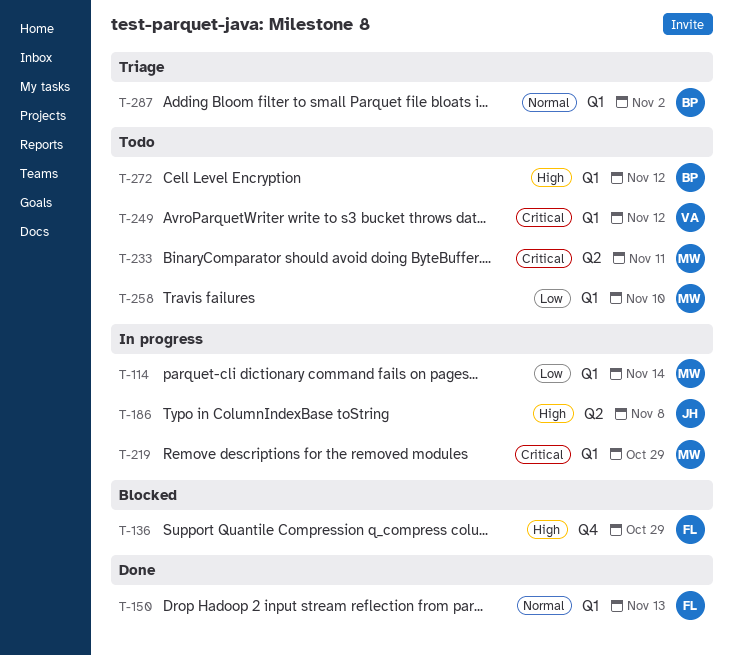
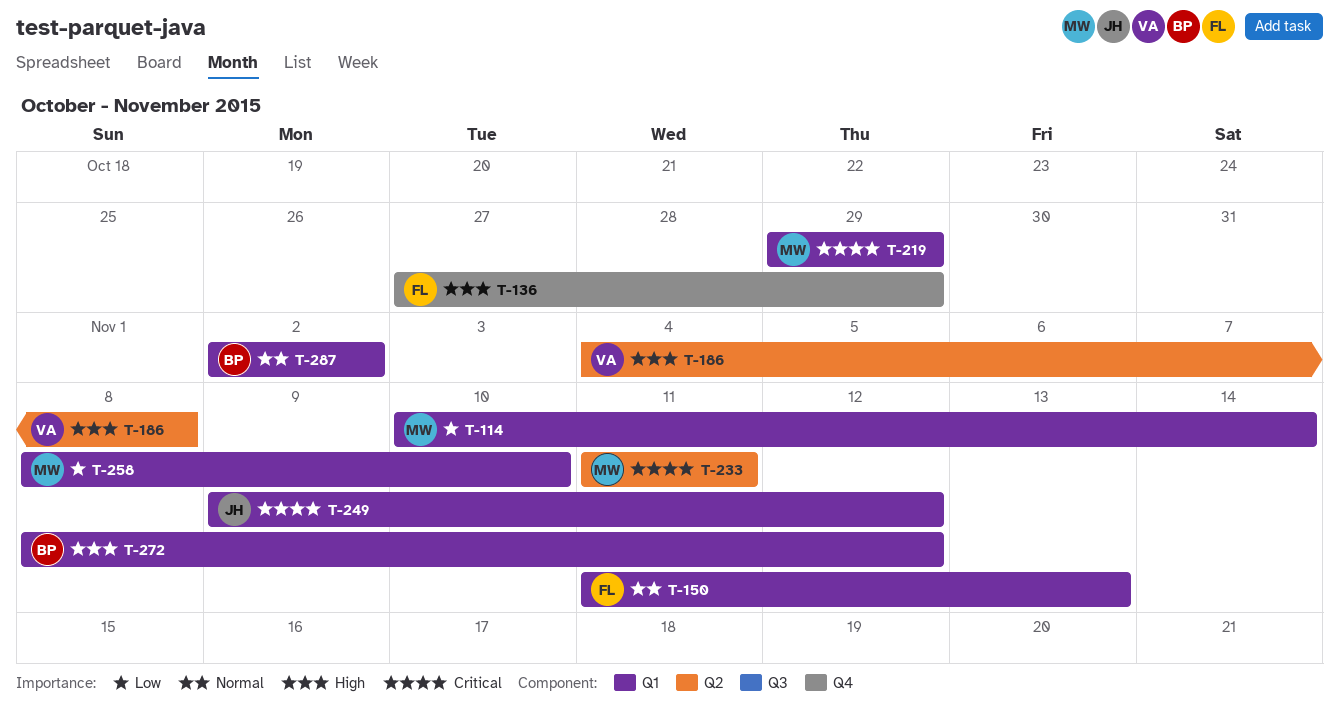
T-186, owner: JH -> VA
T-249, owner: VA -> JH

